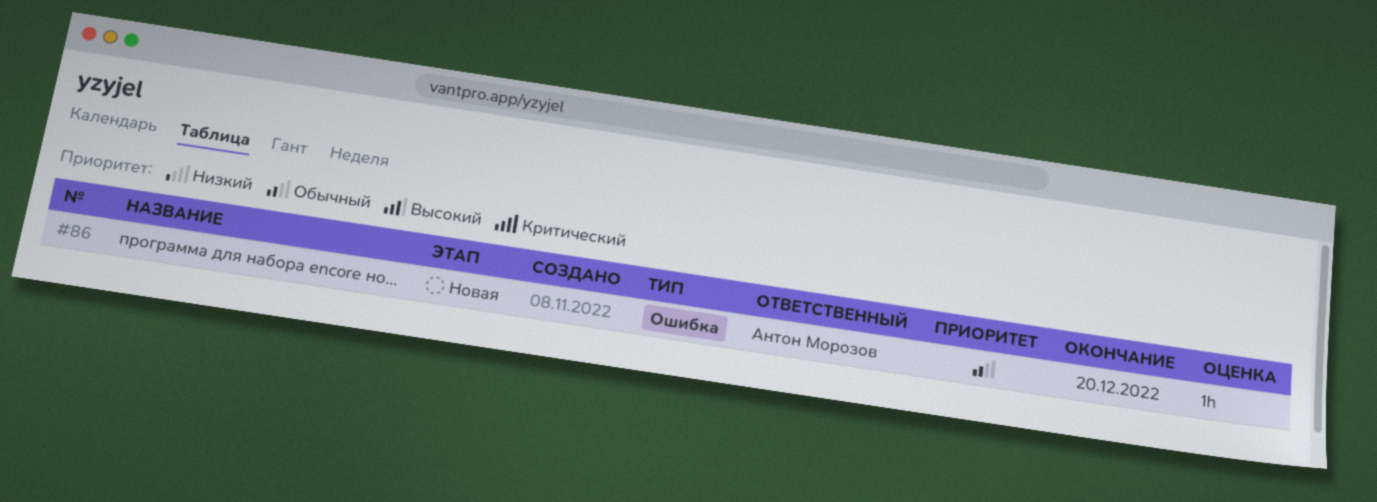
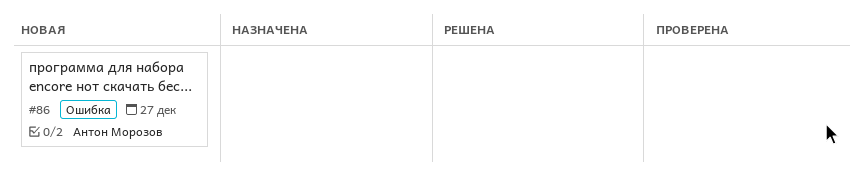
#86, due: Dec 20 -> Dec 27

